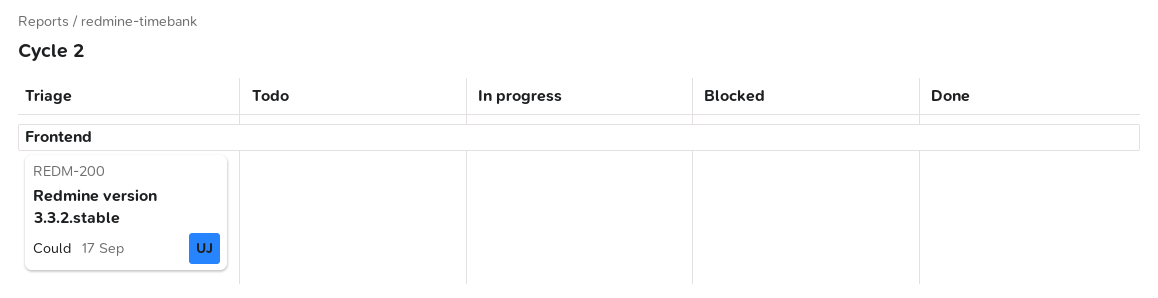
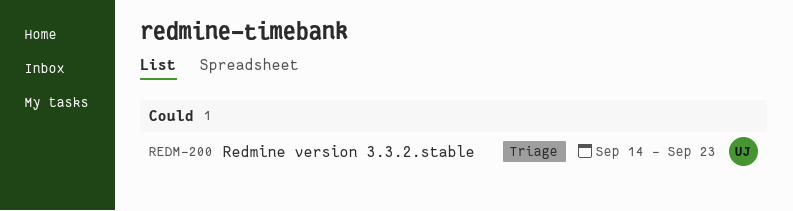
REDM-200, due: Sep 17 -> Sep 23

